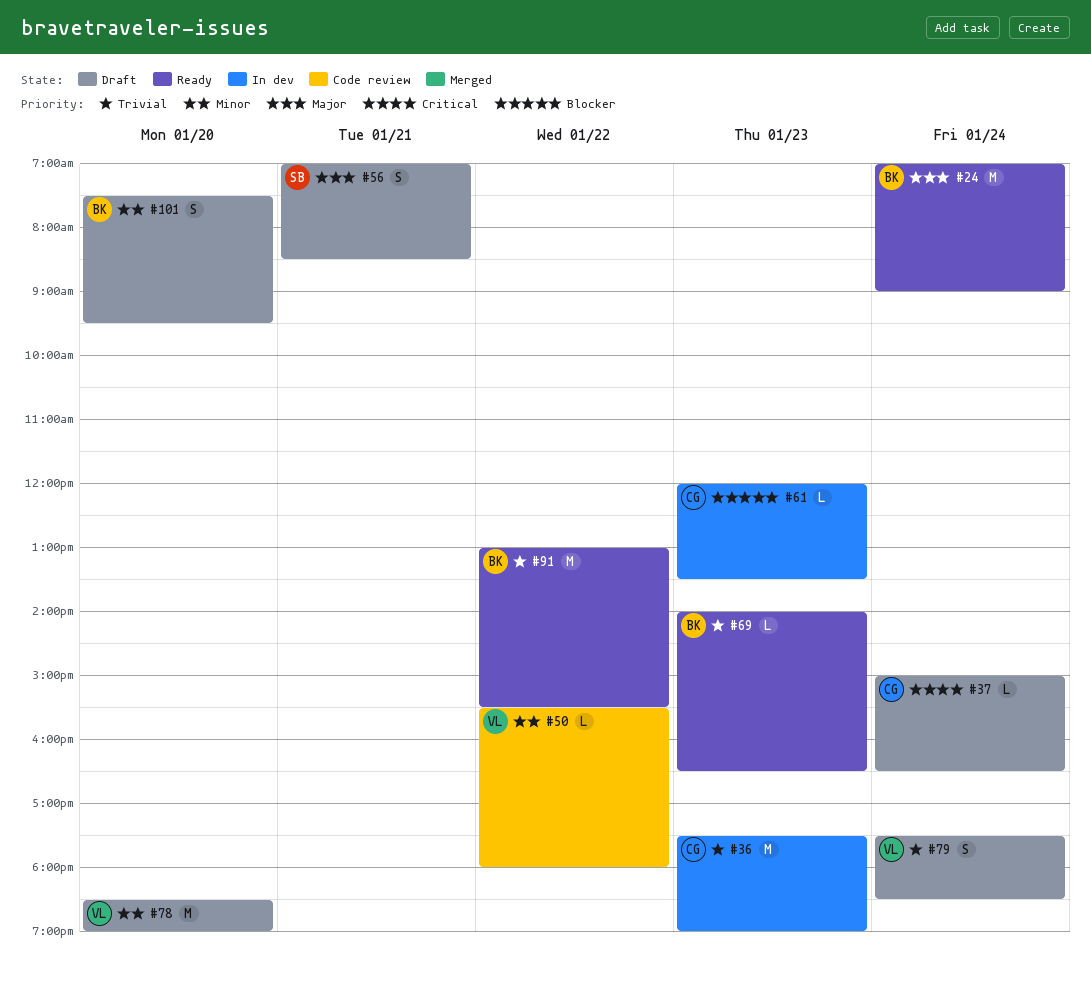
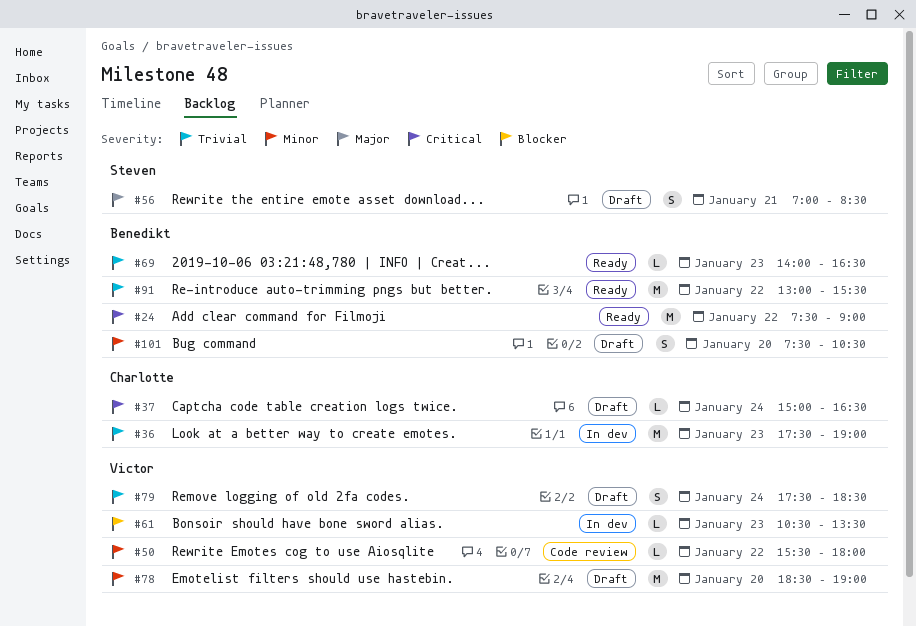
#24, priority: Major -> Critical
#24, day: Jan 24 -> Jan 22
#24, begins: 07:00 -> 07:30
#61, owner: Charlotte -> Victor
#61, begins: 12:00 -> 10:30
#101, ends: 09:30 -> 10:30

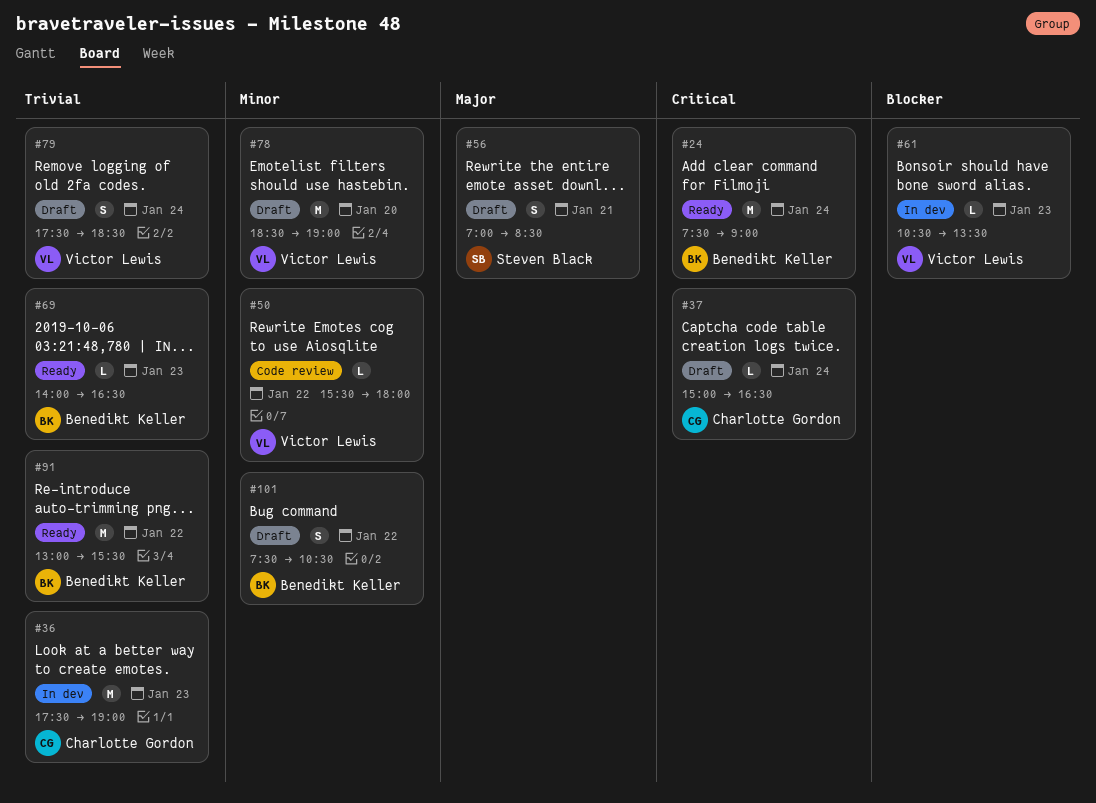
#24, day: Jan 22 -> Jan 24
#101, day: Jan 20 -> Jan 22

